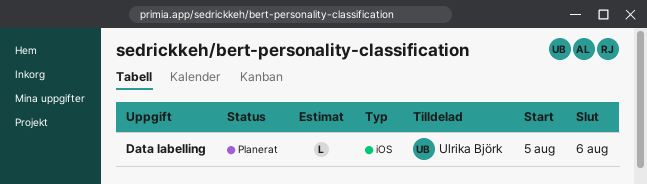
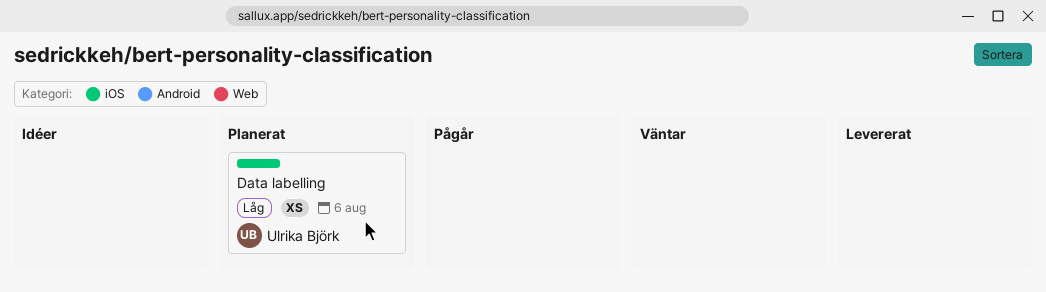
Data labelling, estimate: L -> XS

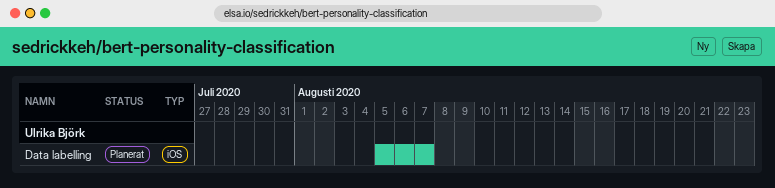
Data labelling, due: Aug 6 -> Aug 7

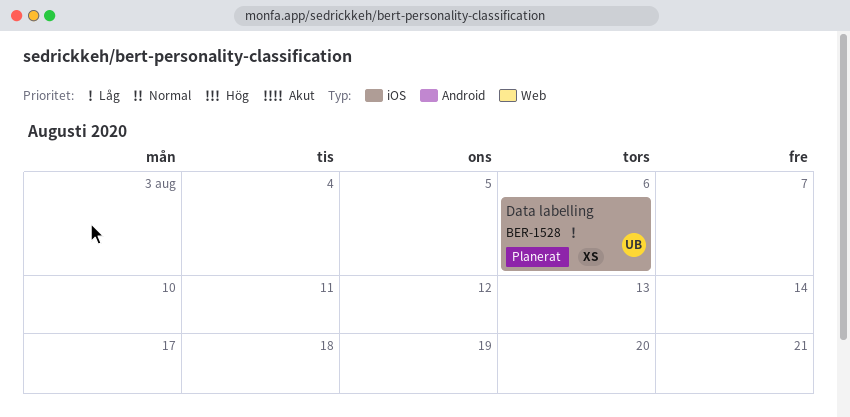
Data labelling, due: Aug 7 -> Aug 6

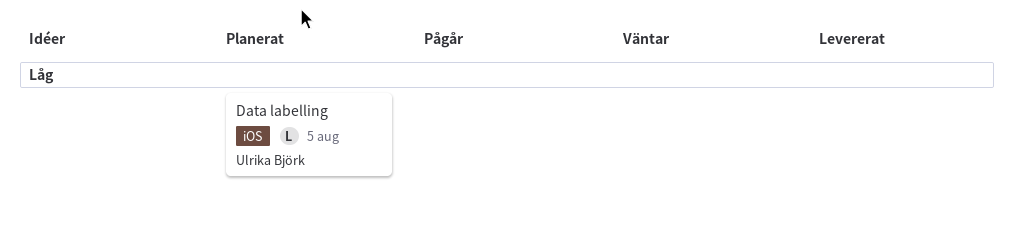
Data labelling, estimate: XS -> L
Data labelling, due: Aug 6 -> Aug 5

